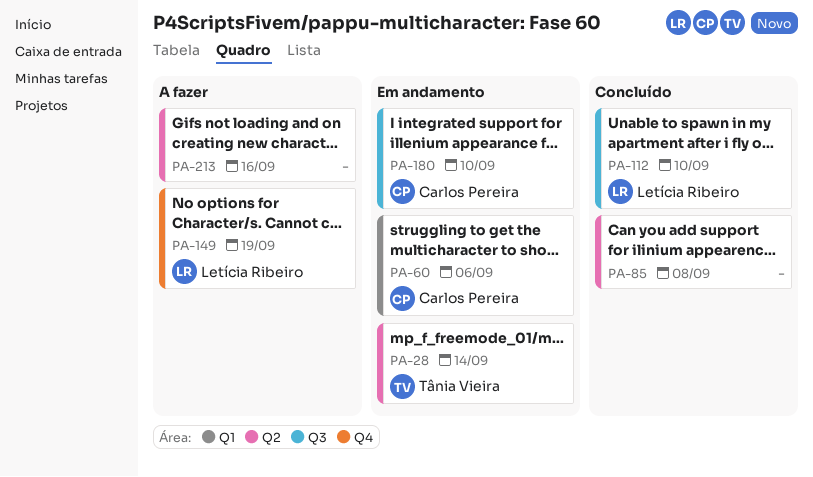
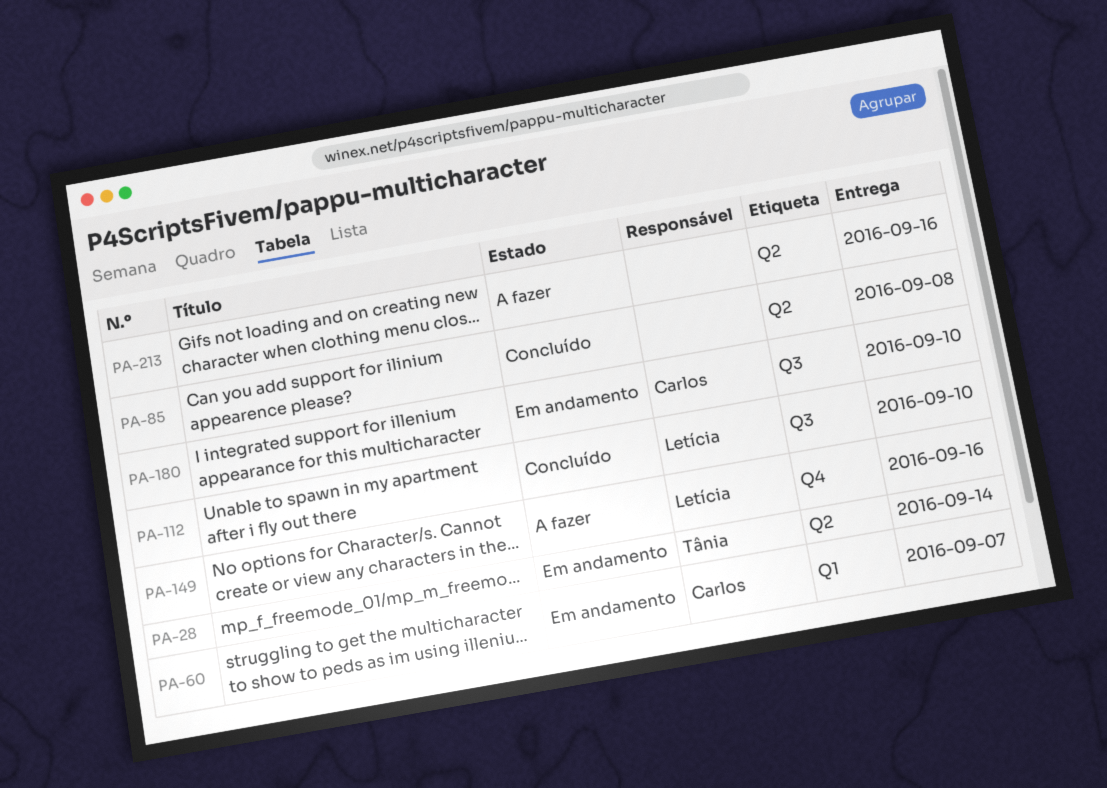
PA-60, due: Sep 6 -> Sep 7
PA-149, due: Sep 19 -> Sep 16

